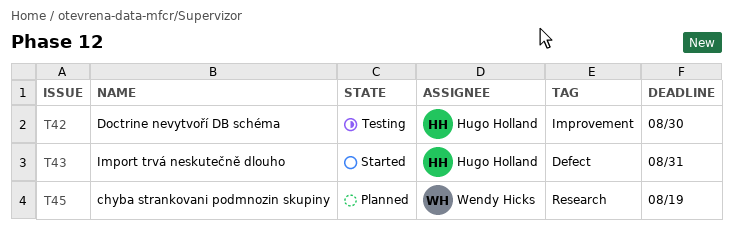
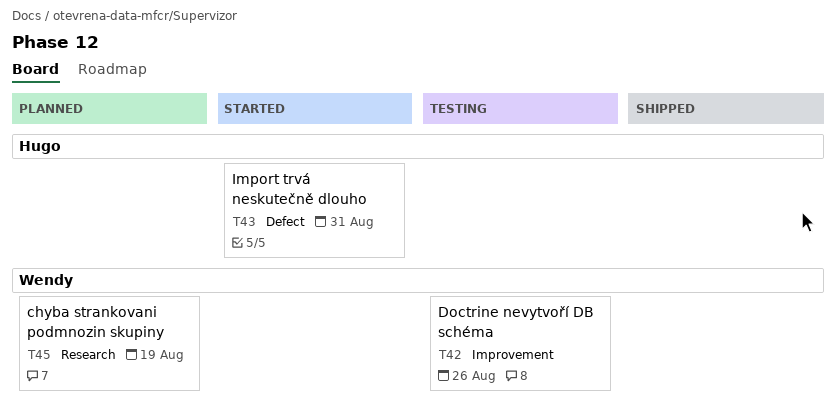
T42, owner: Hugo Holland -> Wendy Hicks
T42, due: Aug 30 -> Aug 26

